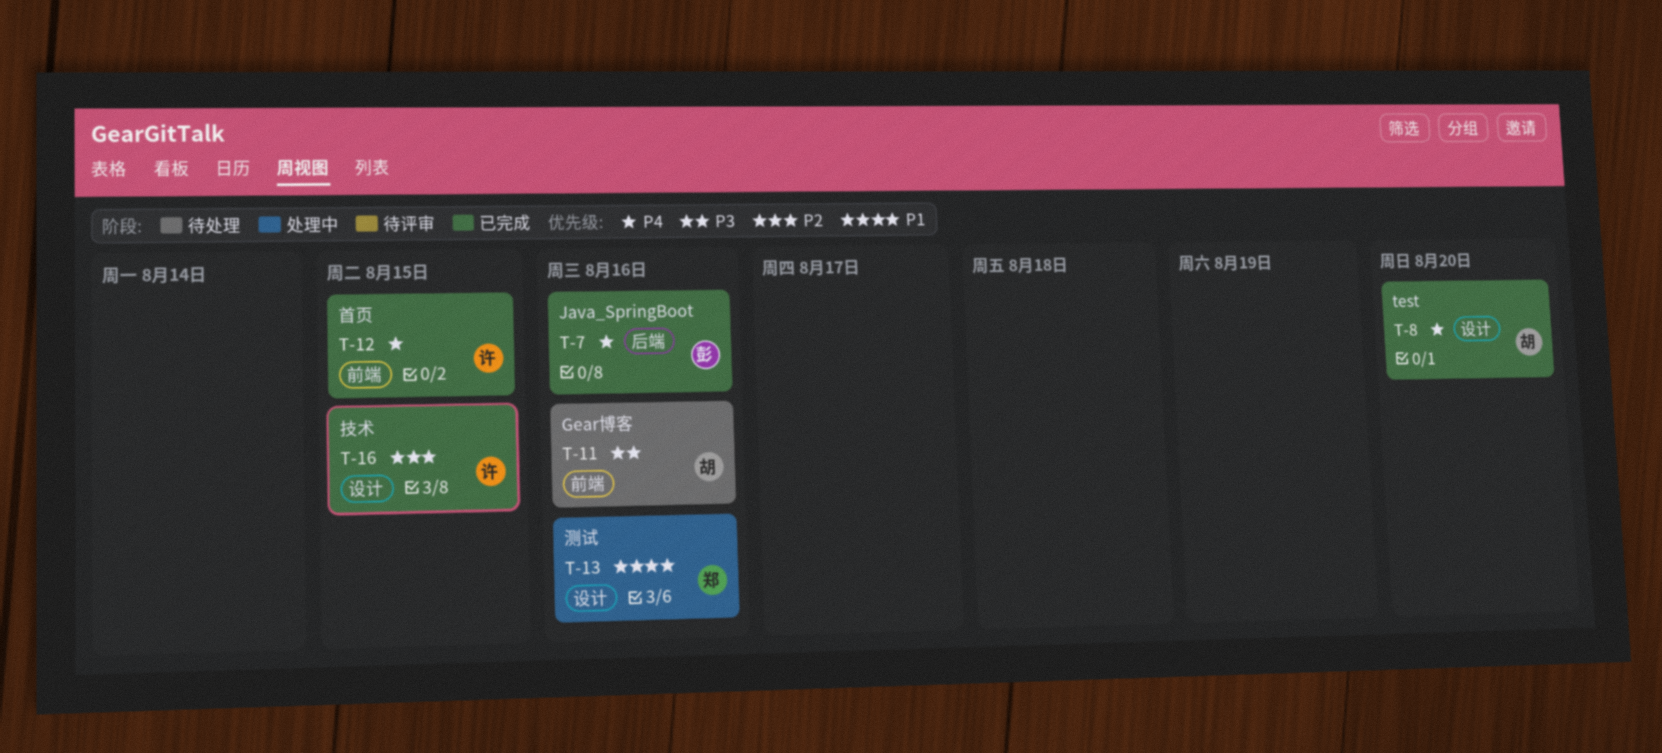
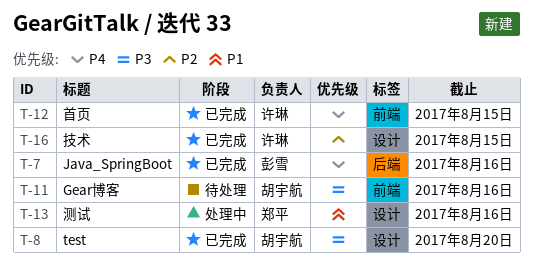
T-8, priority: P4 -> P3

